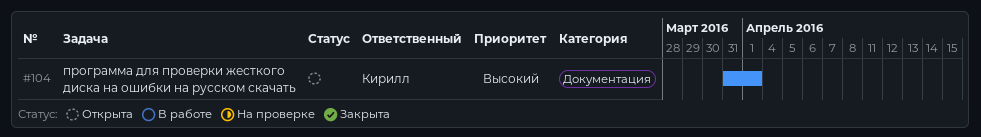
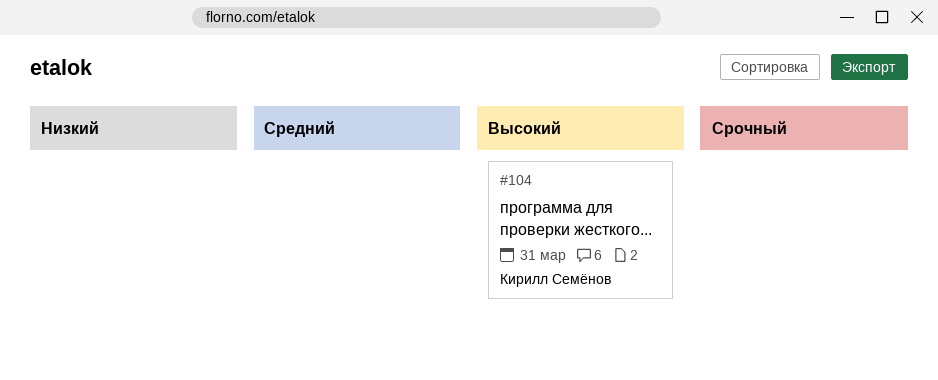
#104, due: Apr 1 -> Mar 31

